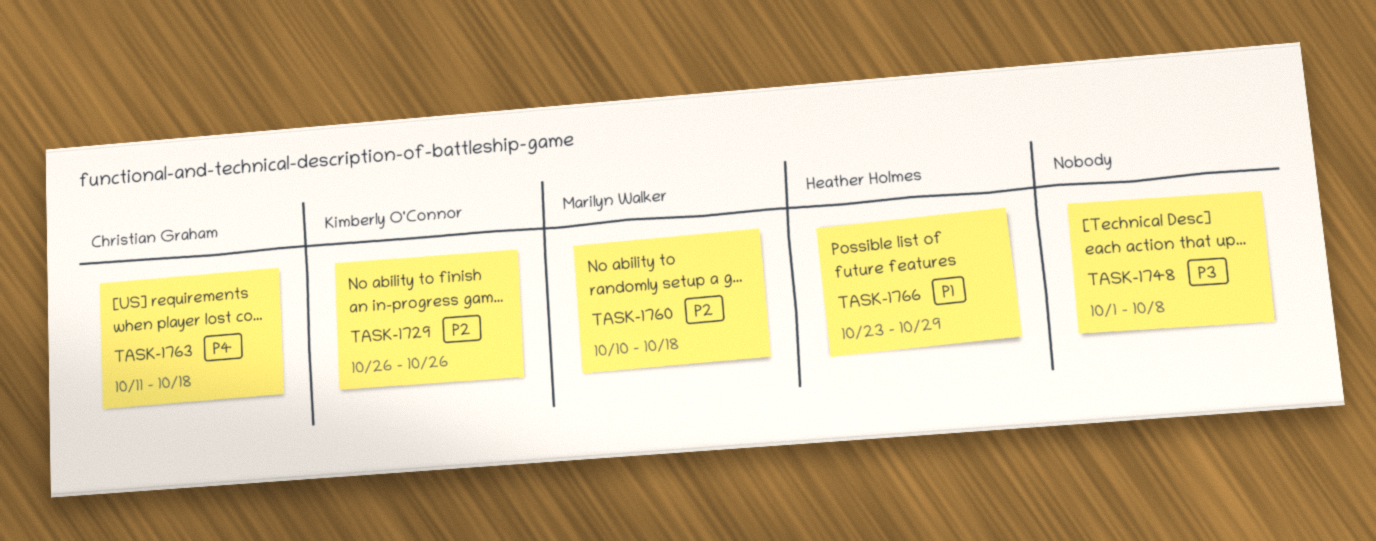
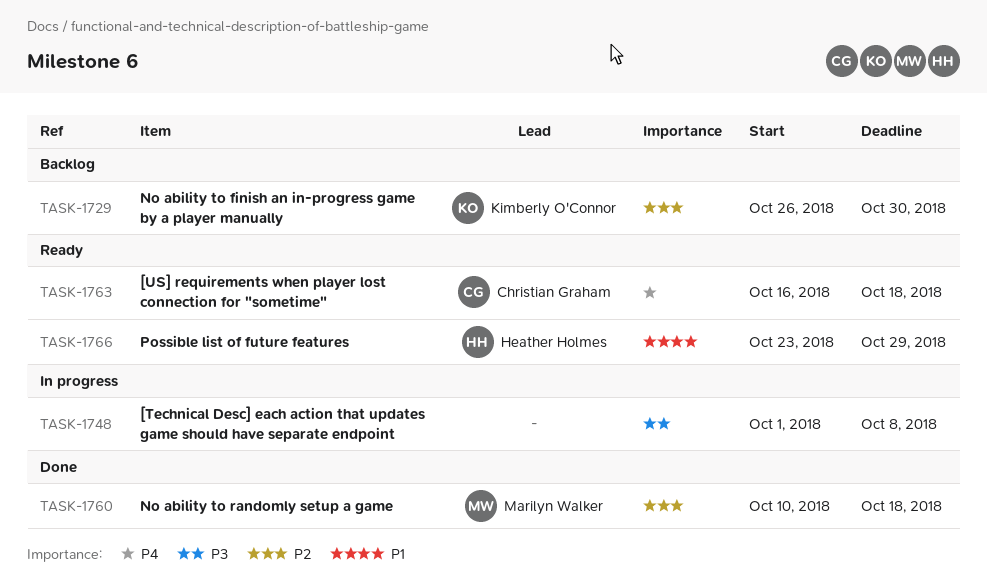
TASK-1729, due: Oct 26 -> Oct 30
TASK-1763, start: Oct 11 -> Oct 16

